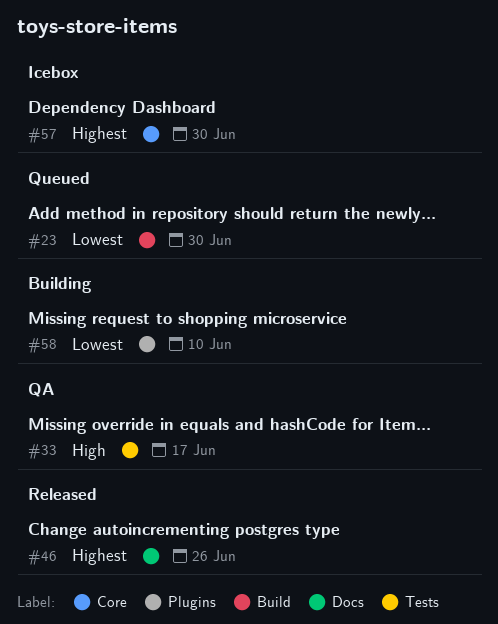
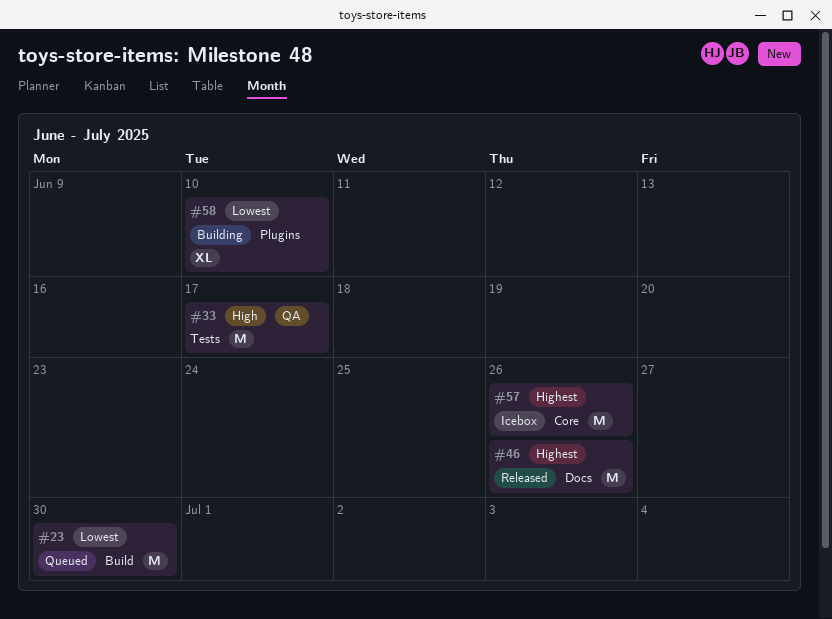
#57, due: Jun 30 -> Jun 26

